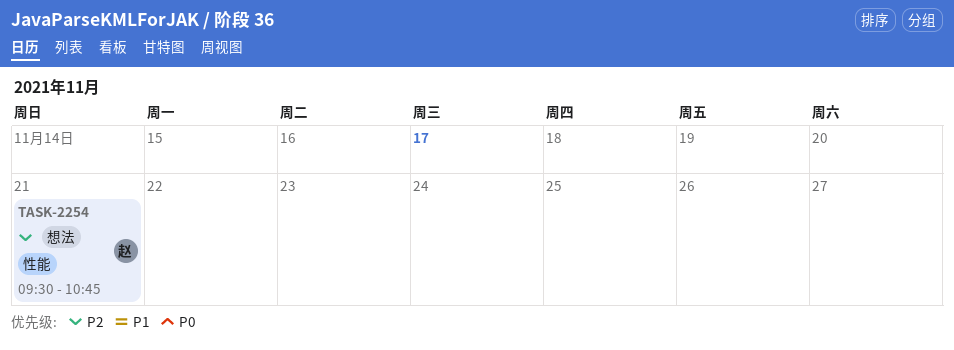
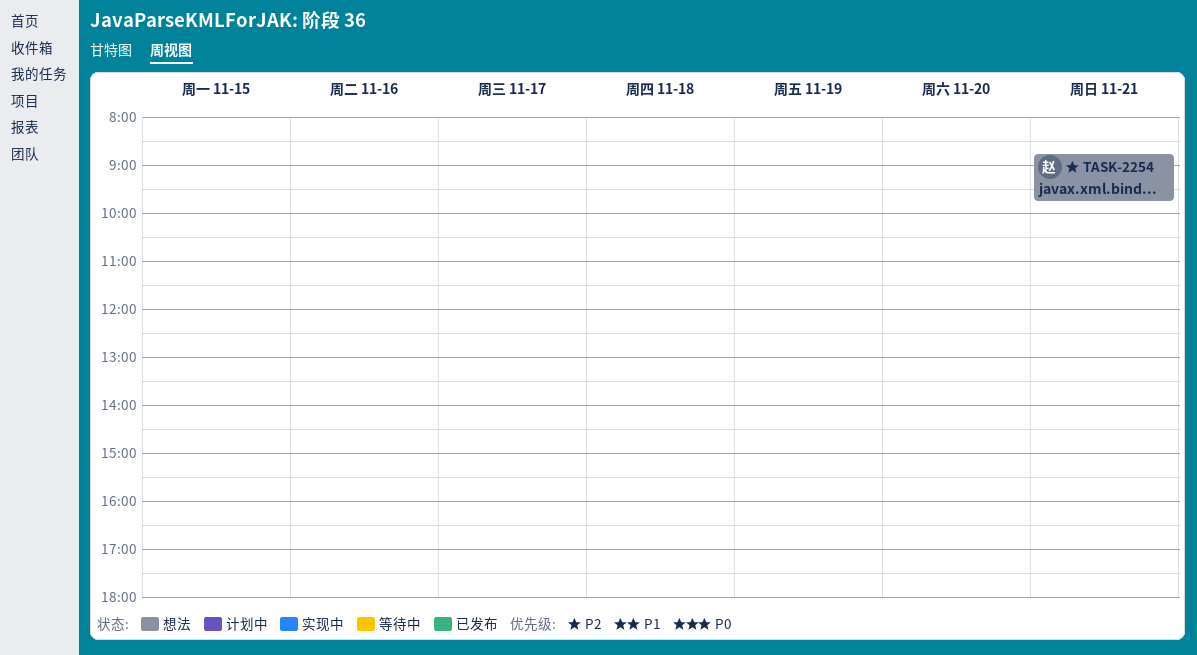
TASK-2254, begins: 09:30 -> 08:45
TASK-2254, ends: 10:45 -> 09:45

